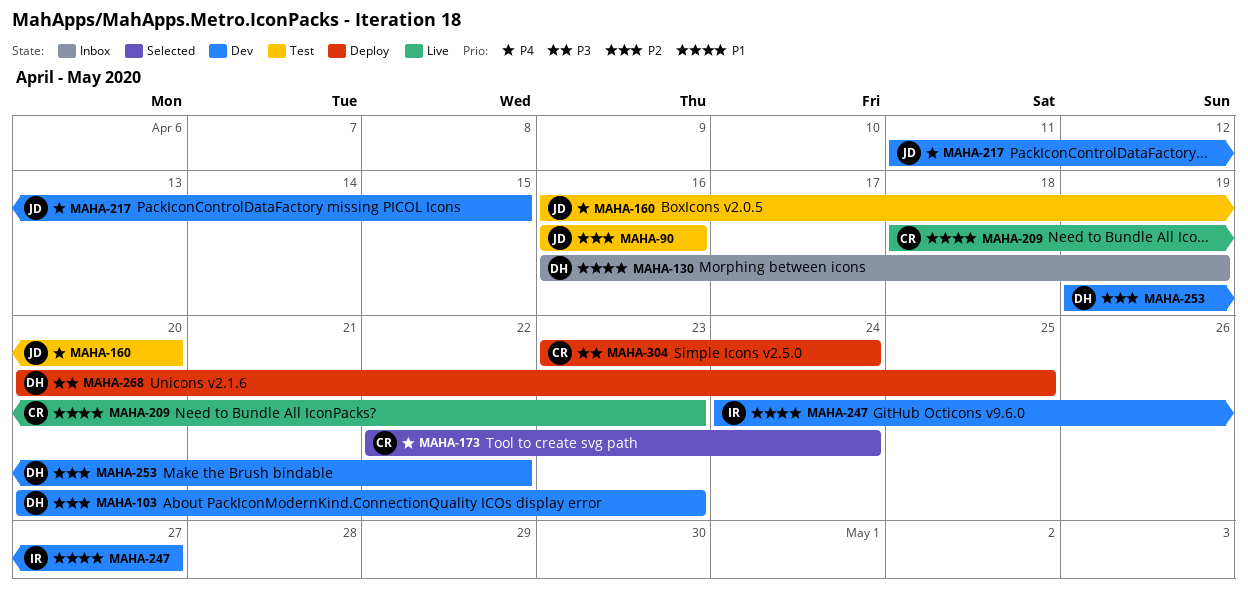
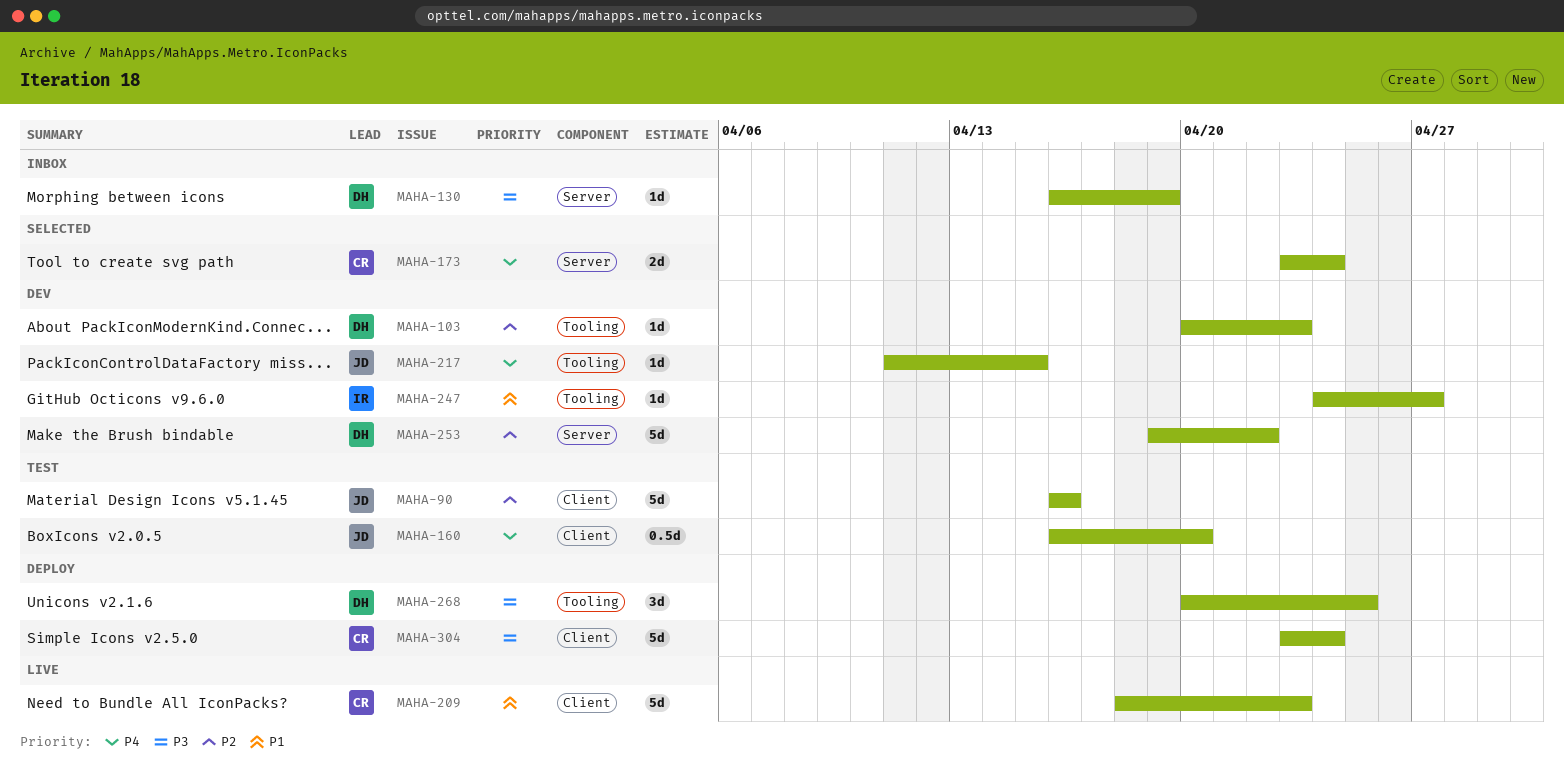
MAHA-130, priority: P1 -> P3
MAHA-173, start: Apr 22 -> Apr 23

